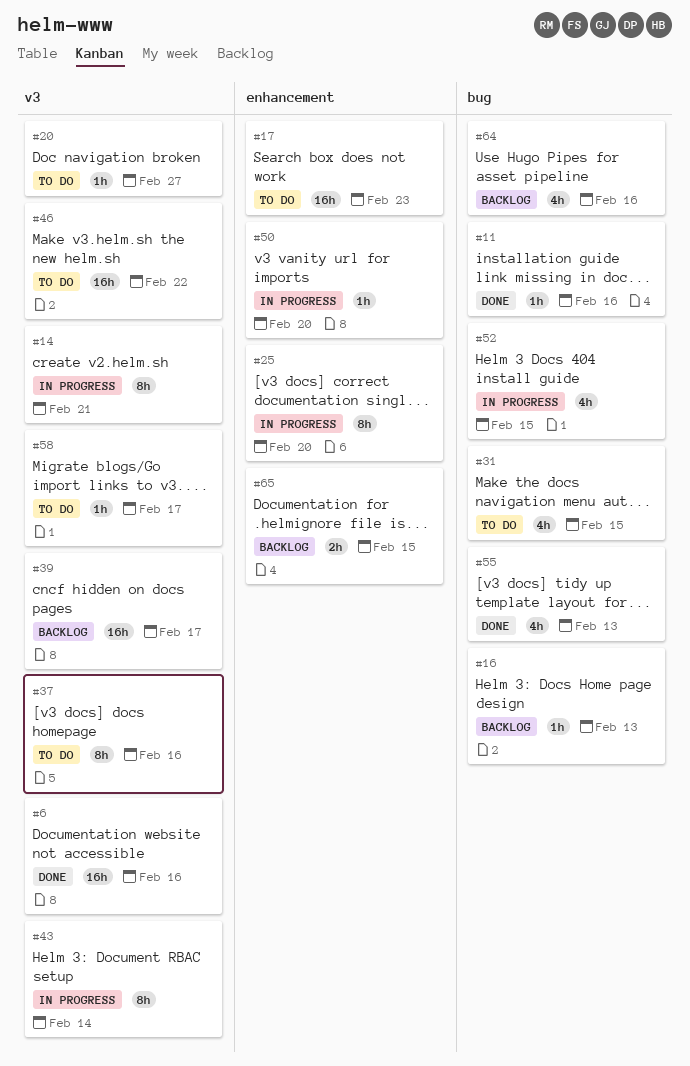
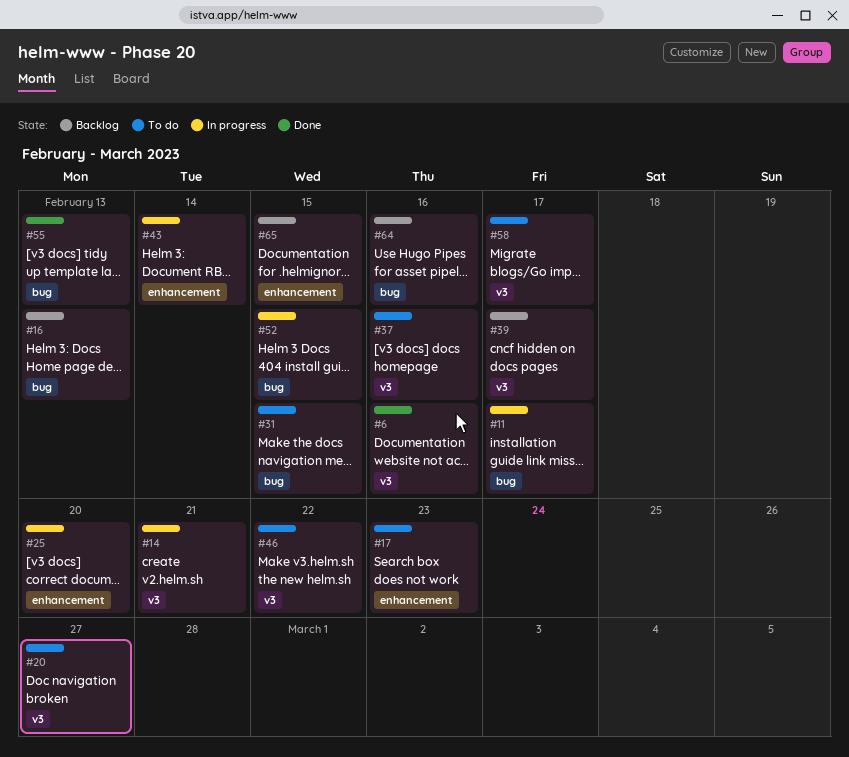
#11, status: Done -> In progress
#11, due: Feb 16 -> Feb 17
#43, label: v3 -> enhancement
#50: present -> none

